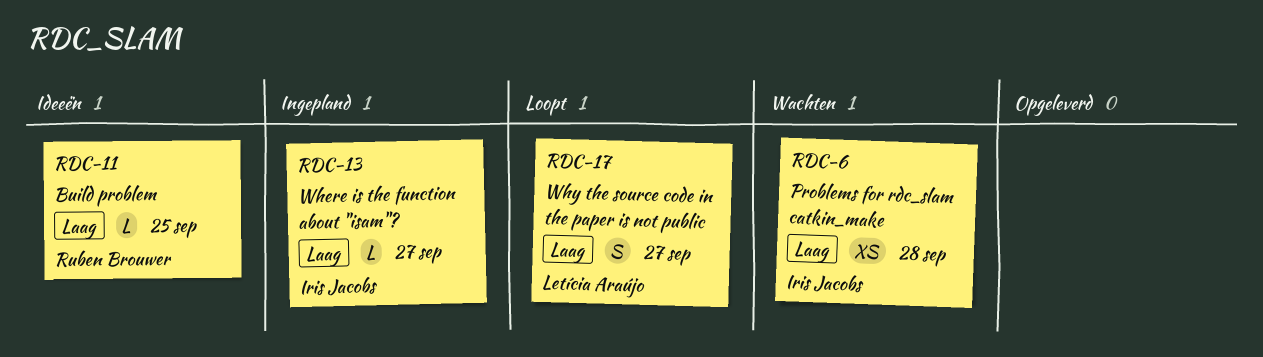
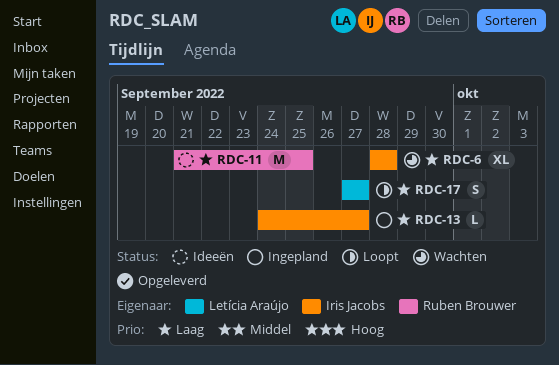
RDC-6, estimate: XS -> XL
RDC-11, estimate: L -> M

